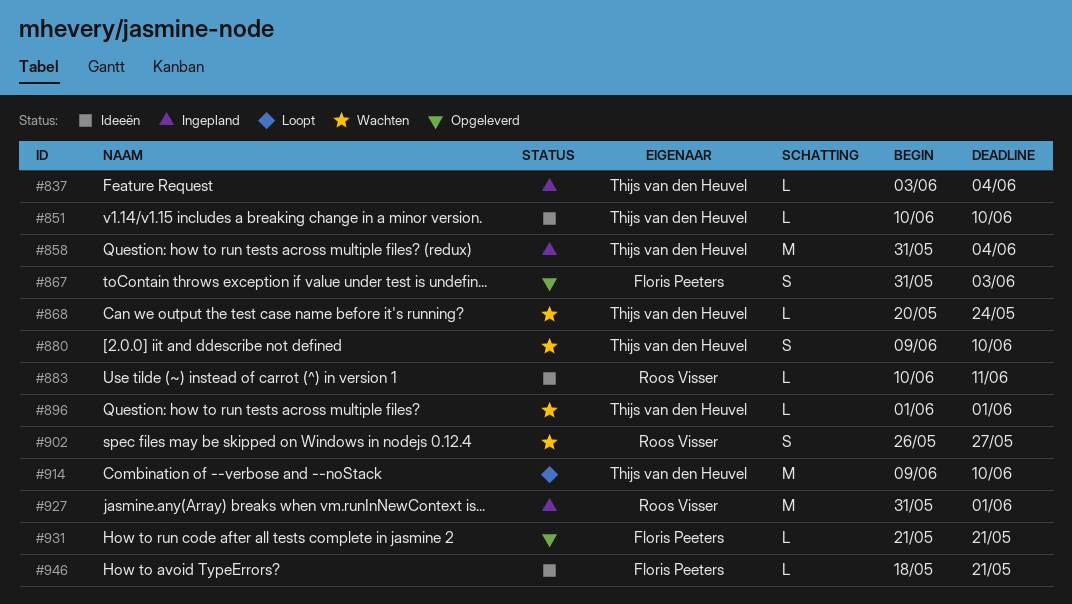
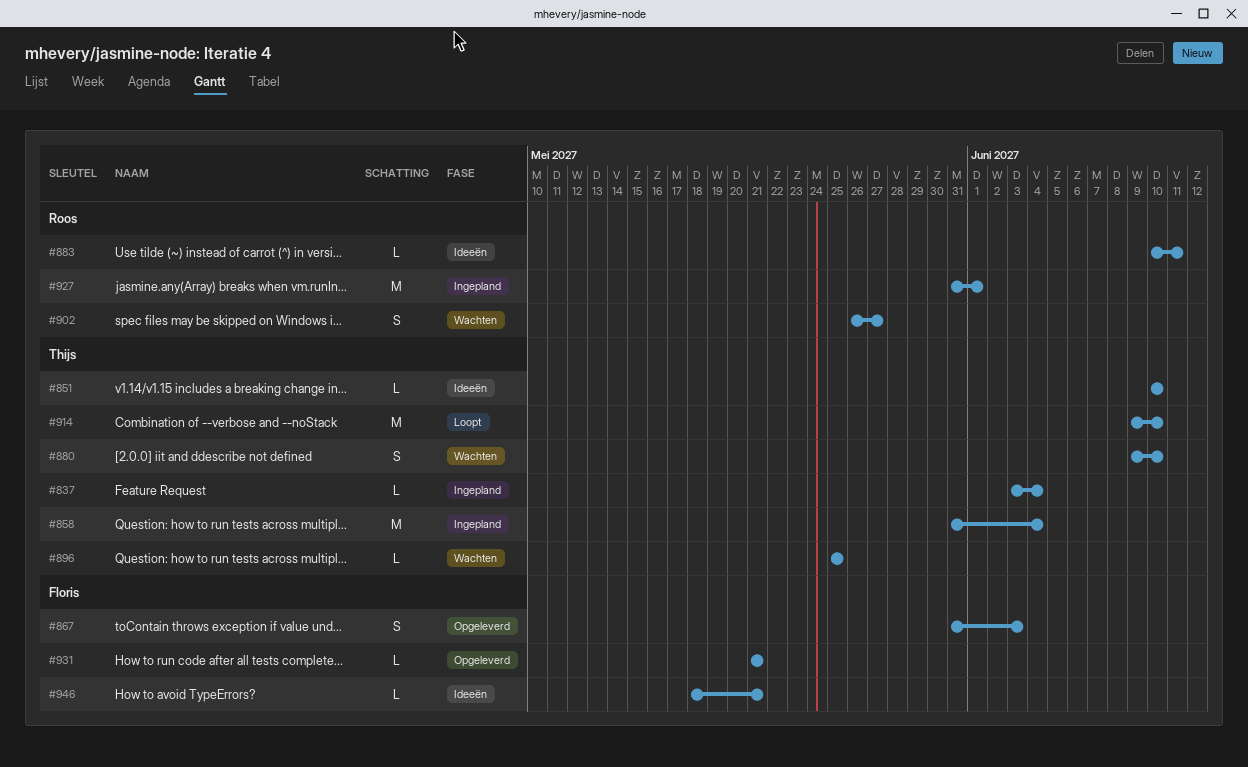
#868: present -> none
#896, start: Jun 1 -> May 25
#896, due: Jun 1 -> May 25

